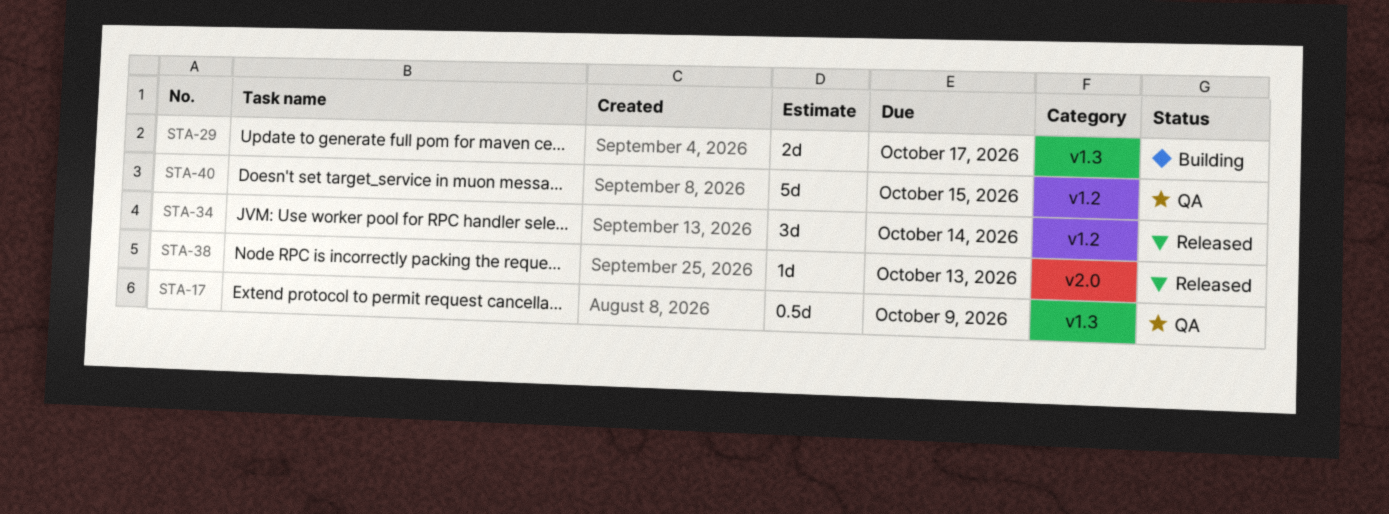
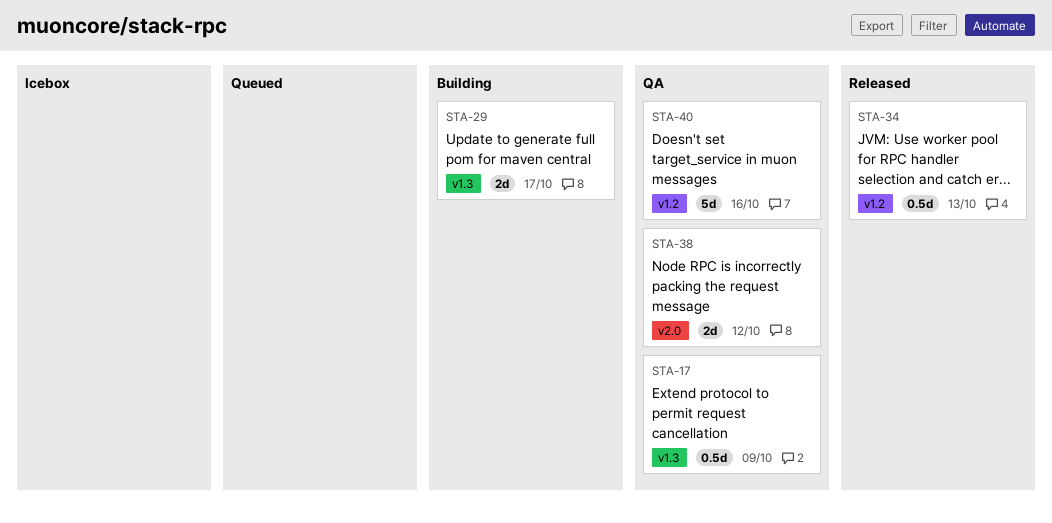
STA-34, estimate: 3d -> 0.5d
STA-34, due: Oct 14 -> Oct 13
STA-38, status: Released -> QA
STA-38, estimate: 1d -> 2d
STA-38, due: Oct 13 -> Oct 12
STA-40, due: Oct 15 -> Oct 16

